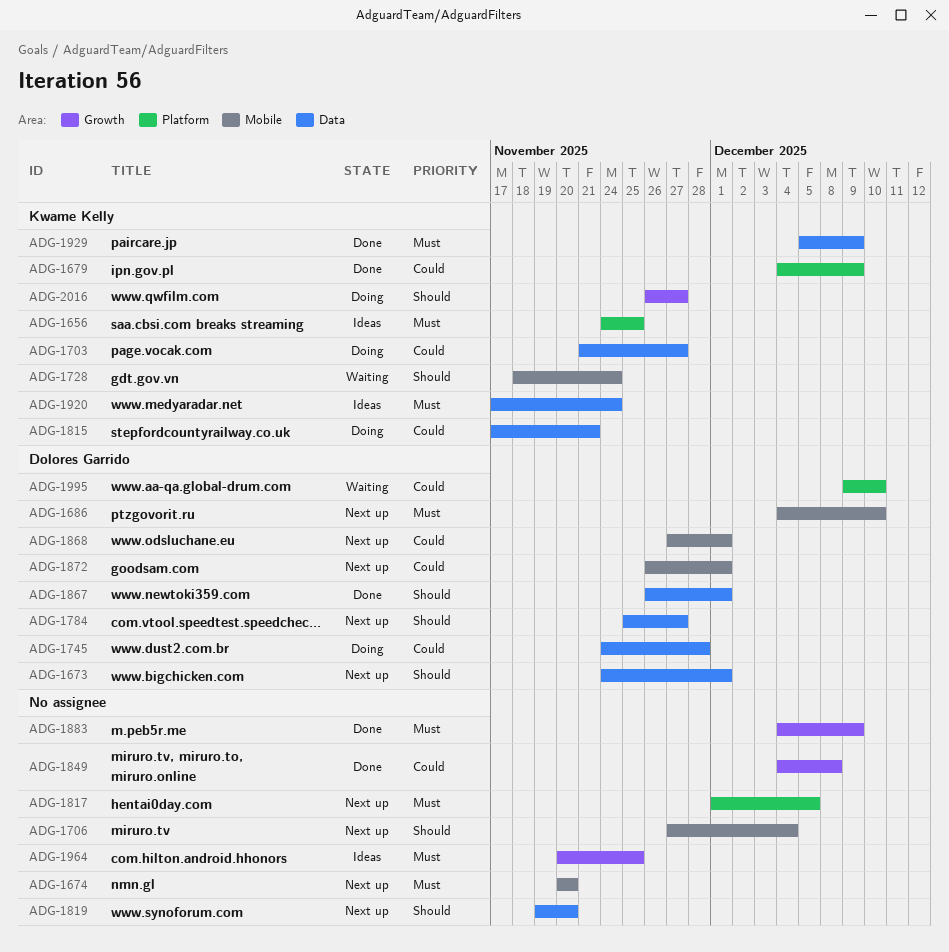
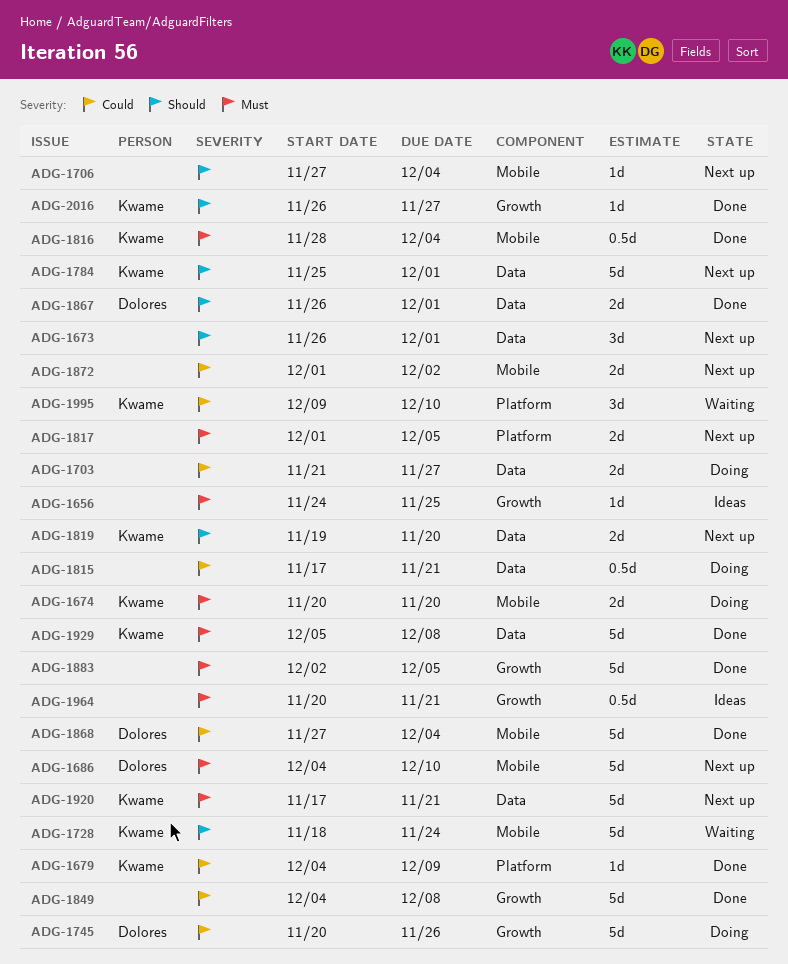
ADG-1656, owner: Kwame Kelly -> none
ADG-1656, label: Platform -> Growth
ADG-1673, owner: Dolores Garrido -> none
ADG-1673, start: Nov 24 -> Nov 26
ADG-1674, status: Next up -> Doing
ADG-1674, owner: none -> Kwame Kelly
ADG-1703, owner: Kwame Kelly -> none
ADG-1745, label: Data -> Growth
ADG-1745, start: Nov 24 -> Nov 20
ADG-1745, due: Nov 28 -> Nov 26
ADG-1784, owner: Dolores Garrido -> Kwame Kelly
ADG-1784, due: Nov 27 -> Dec 1
ADG-1815, owner: Kwame Kelly -> none
ADG-1816: none -> present
ADG-1819, owner: none -> Kwame Kelly
ADG-1868, status: Next up -> Done
ADG-1868, due: Dec 1 -> Dec 4
ADG-1872, owner: Dolores Garrido -> none
ADG-1872, start: Nov 26 -> Dec 1
ADG-1872, due: Dec 1 -> Dec 2
ADG-1883, start: Dec 4 -> Dec 2
ADG-1883, due: Dec 9 -> Dec 5
ADG-1920, status: Ideas -> Next up
ADG-1920, due: Nov 24 -> Nov 21
ADG-1929, due: Dec 9 -> Dec 8
ADG-1964, due: Nov 25 -> Nov 21
ADG-1995, owner: Dolores Garrido -> Kwame Kelly
ADG-2016, status: Doing -> Done

